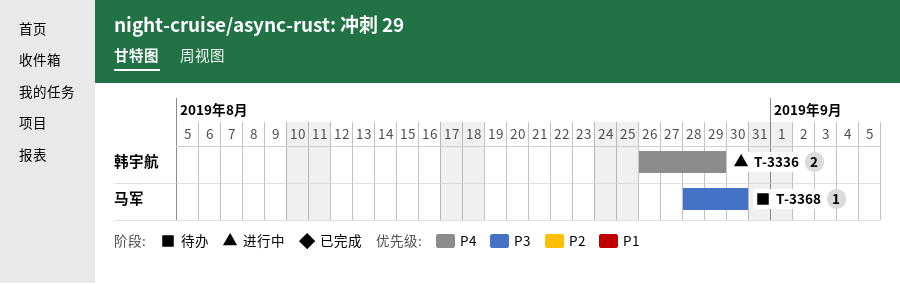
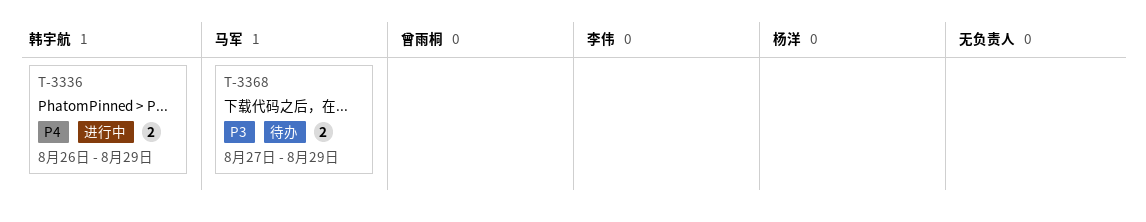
T-3368, estimate: 1 -> 2
T-3368, start: Aug 28 -> Aug 27
T-3368, due: Aug 30 -> Aug 29

